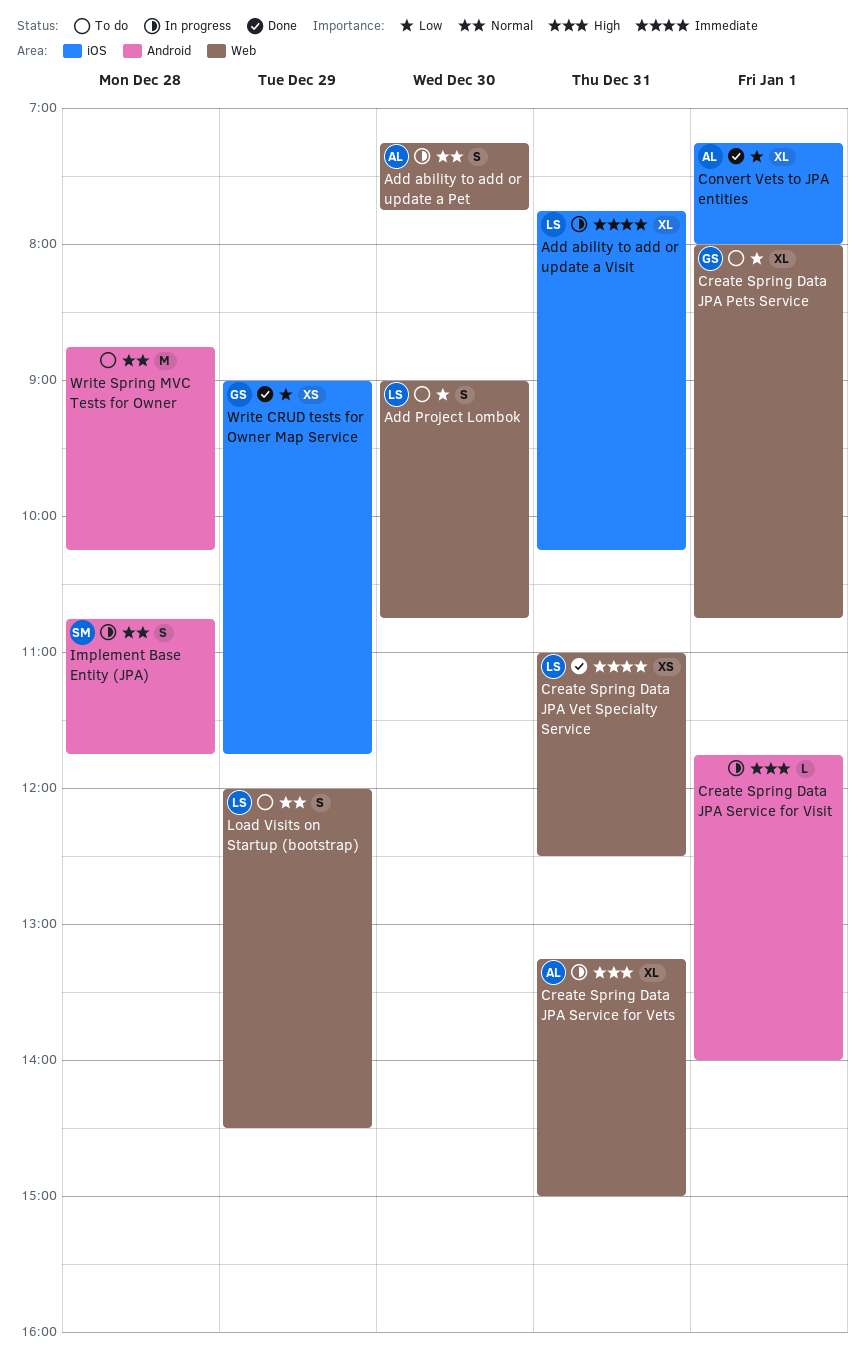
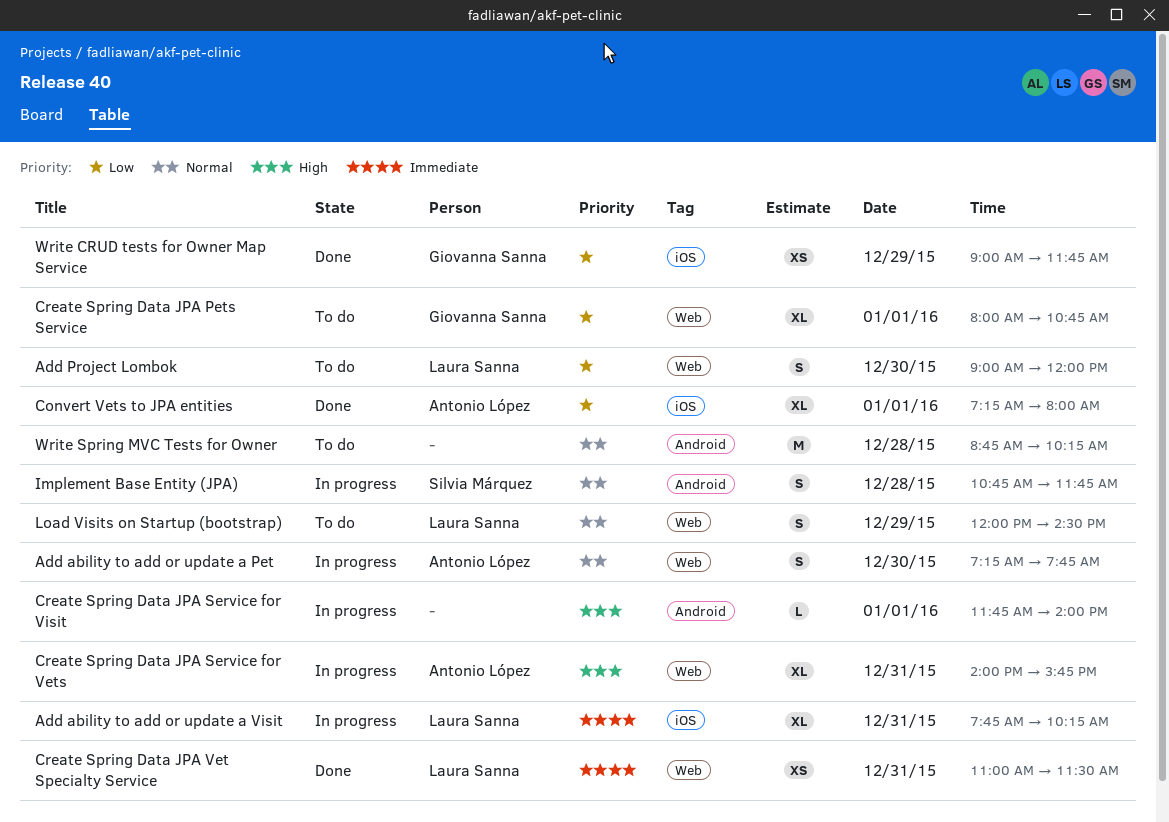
Add Project Lombok, ends: 10:45 -> 12:00
Create Spring Data JPA Service for Vets, begins: 13:15 -> 14:00
Create Spring Data JPA Service for Vets, ends: 15:00 -> 15:45
Create Spring Data JPA Vet Specialty Service, ends: 12:30 -> 11:30

